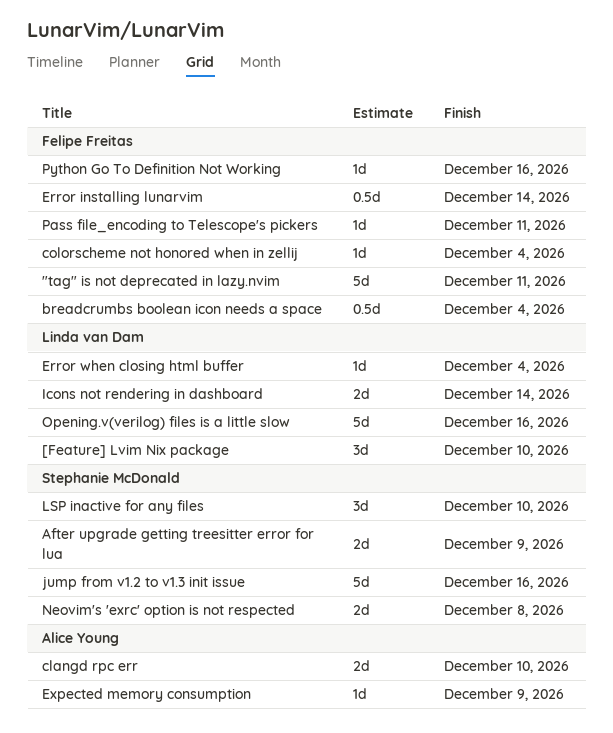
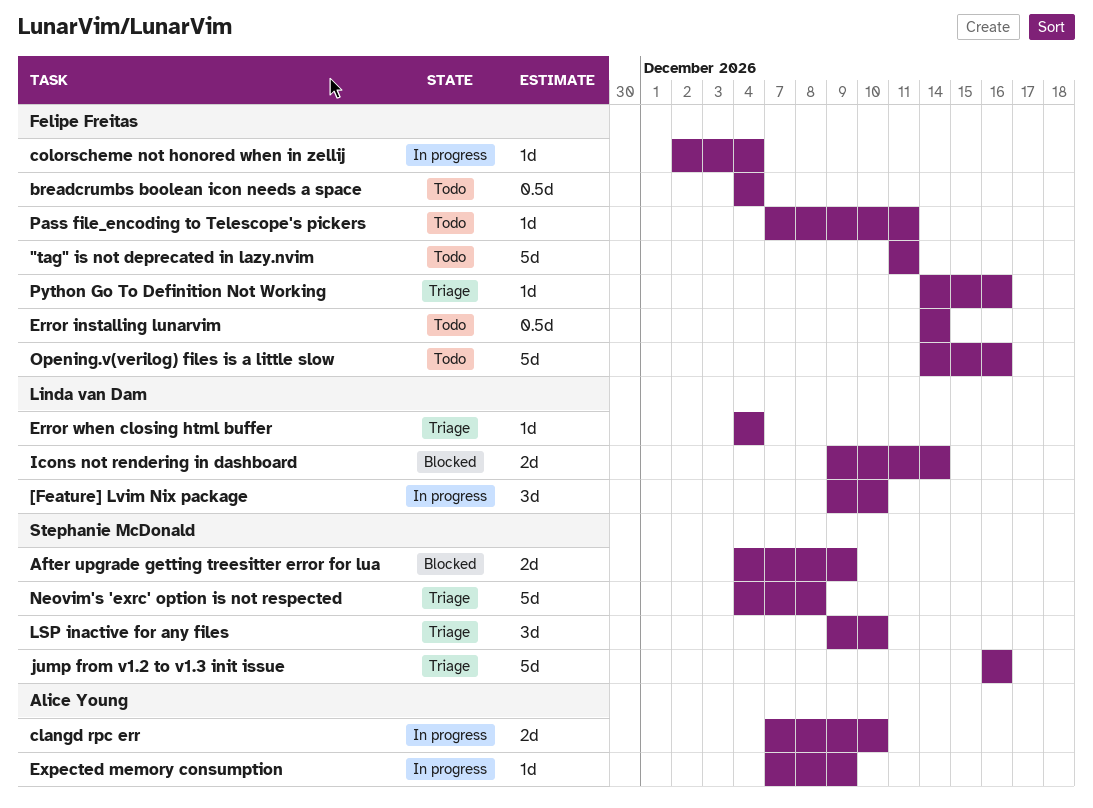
Neovim's 'exrc' option is not respected, estimate: 2d -> 5d
Opening.v(verilog) files is a little slow, owner: Linda van Dam -> Felipe Freitas

